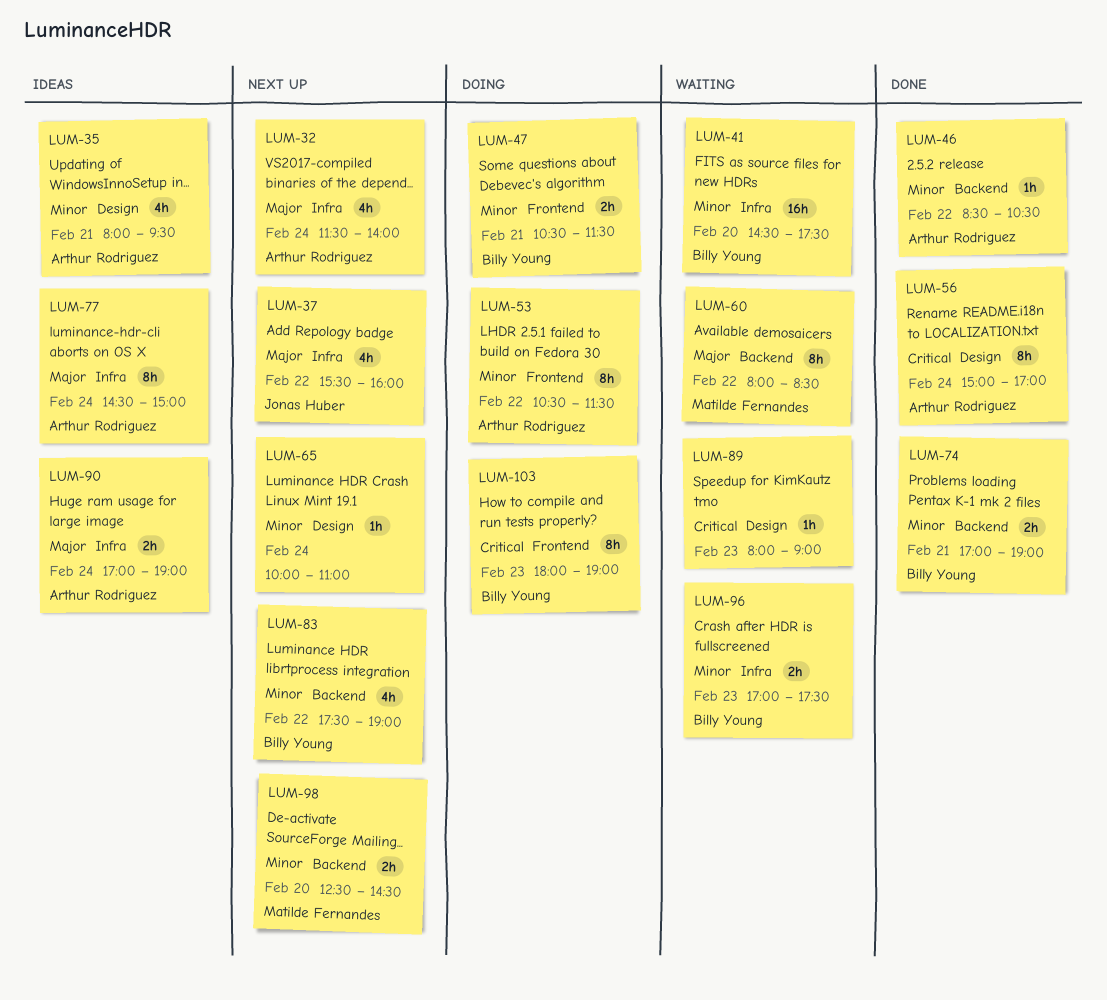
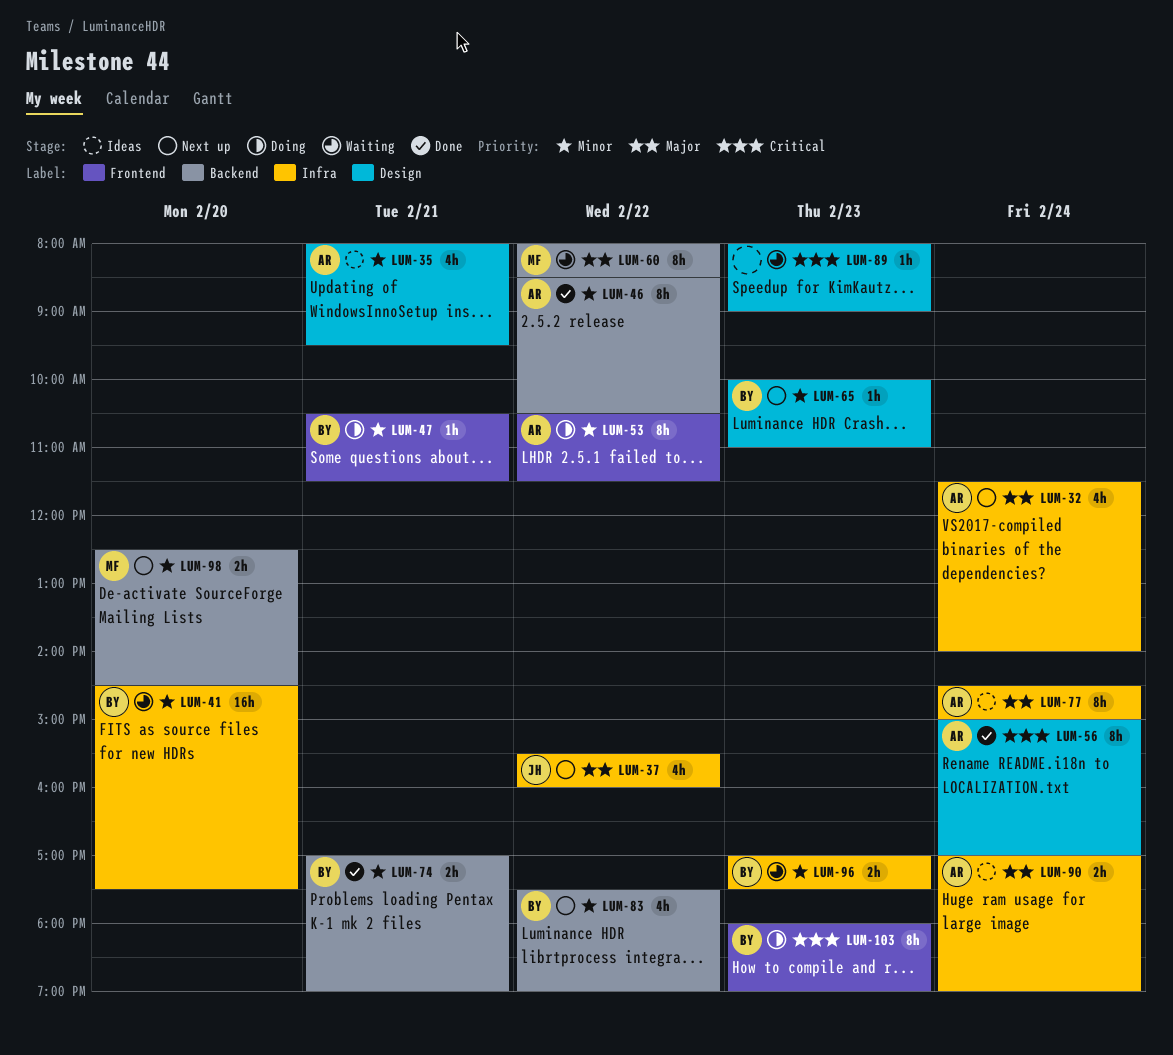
LUM-46, estimate: 1h -> 8h
LUM-47, estimate: 2h -> 1h
LUM-65, owner: none -> Billy Young
LUM-65, day: Feb 24 -> Feb 23

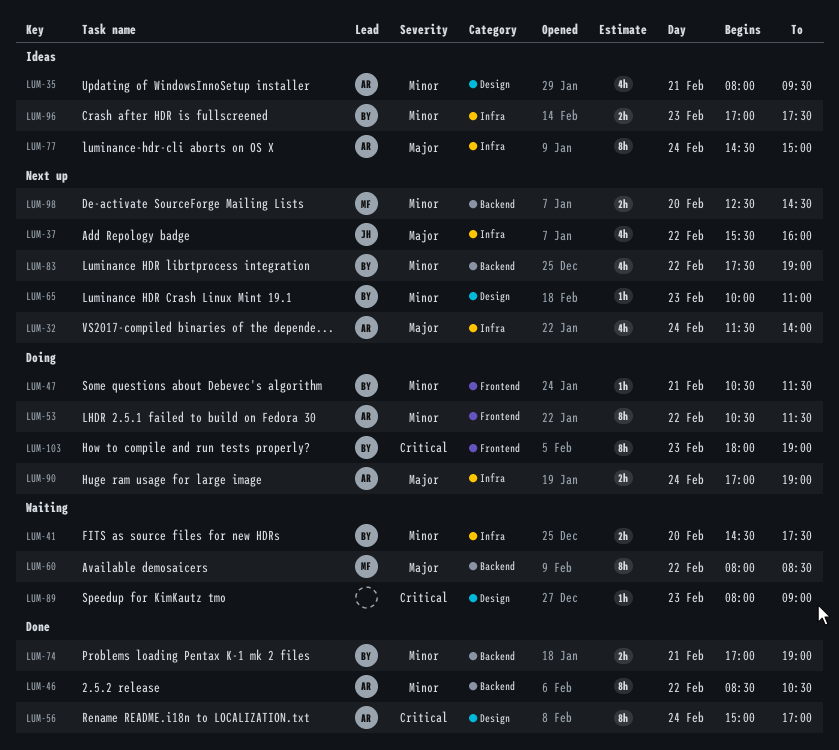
LUM-41, estimate: 16h -> 2h
LUM-90, status: Ideas -> Doing
LUM-96, status: Waiting -> Ideas

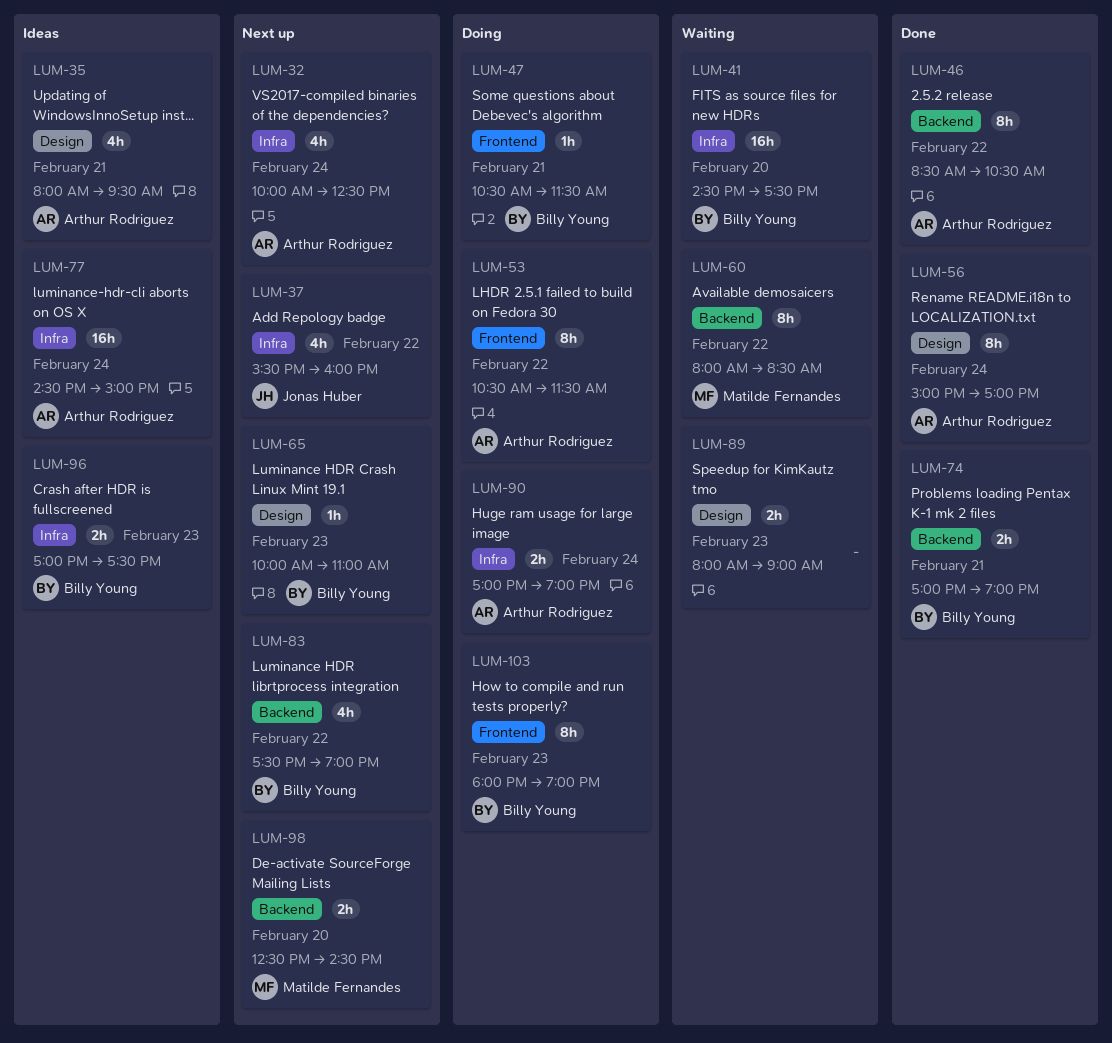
LUM-32, begins: 11:30 -> 10:00
LUM-32, ends: 14:00 -> 12:30
LUM-41, estimate: 2h -> 16h
LUM-77, estimate: 8h -> 16h
LUM-89, estimate: 1h -> 2h

